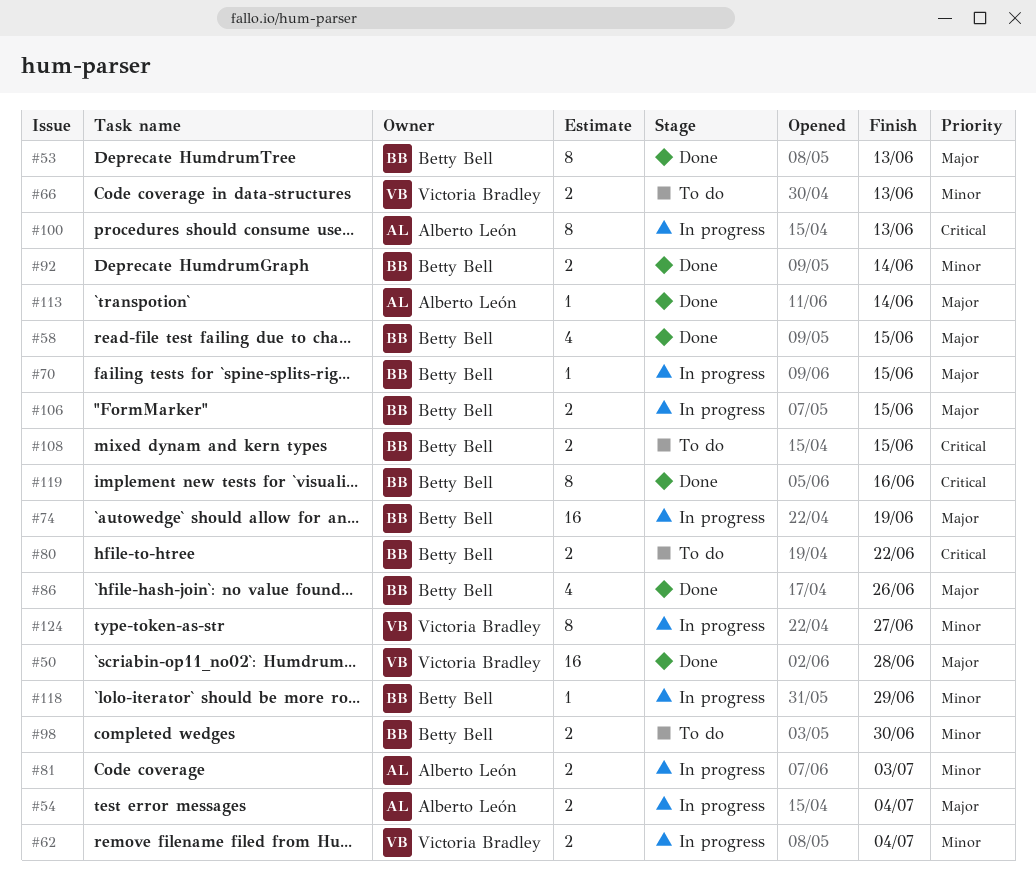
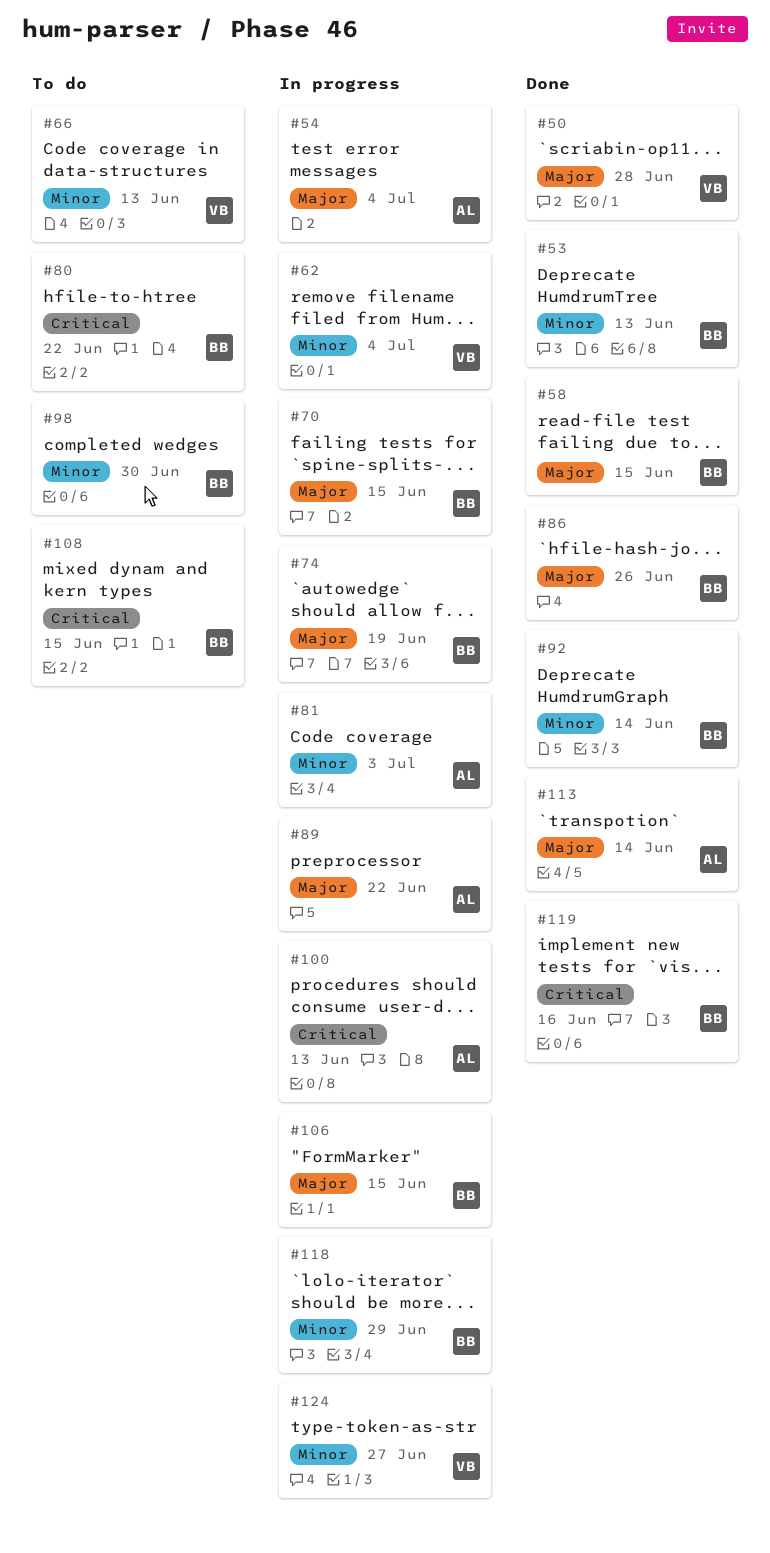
#53, priority: Major -> Minor
#89: none -> present

